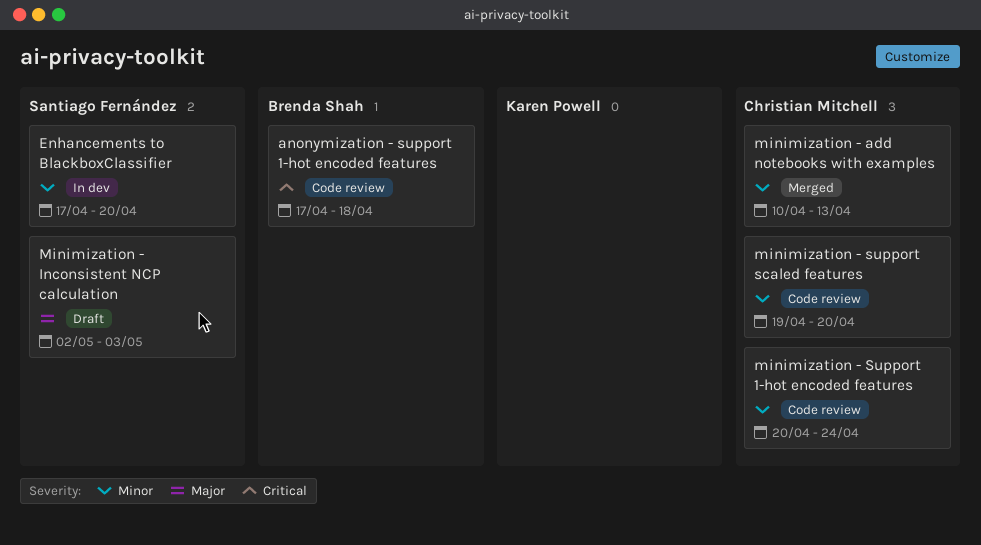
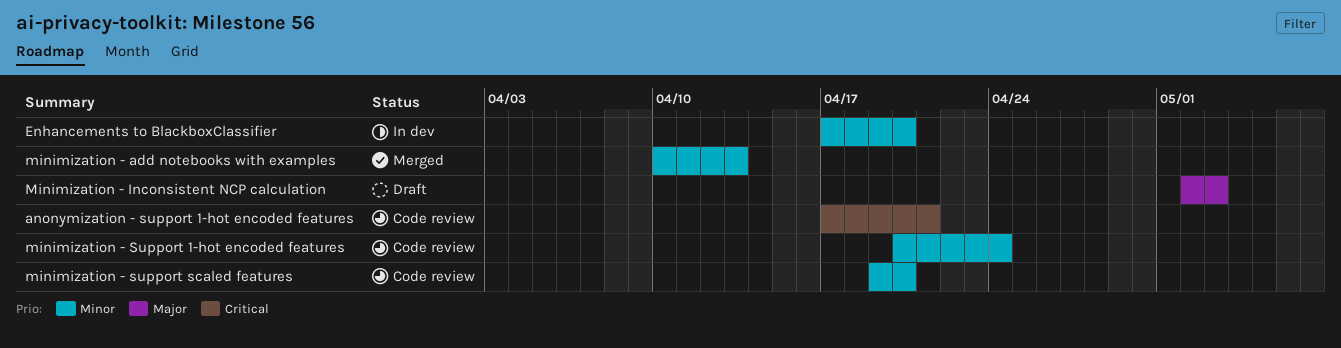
anonymization - support 1-hot encoded features, due: Apr 18 -> Apr 21

